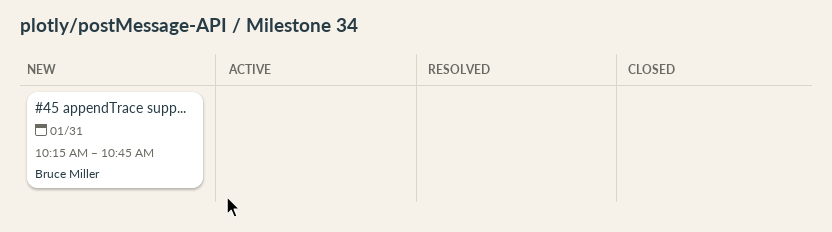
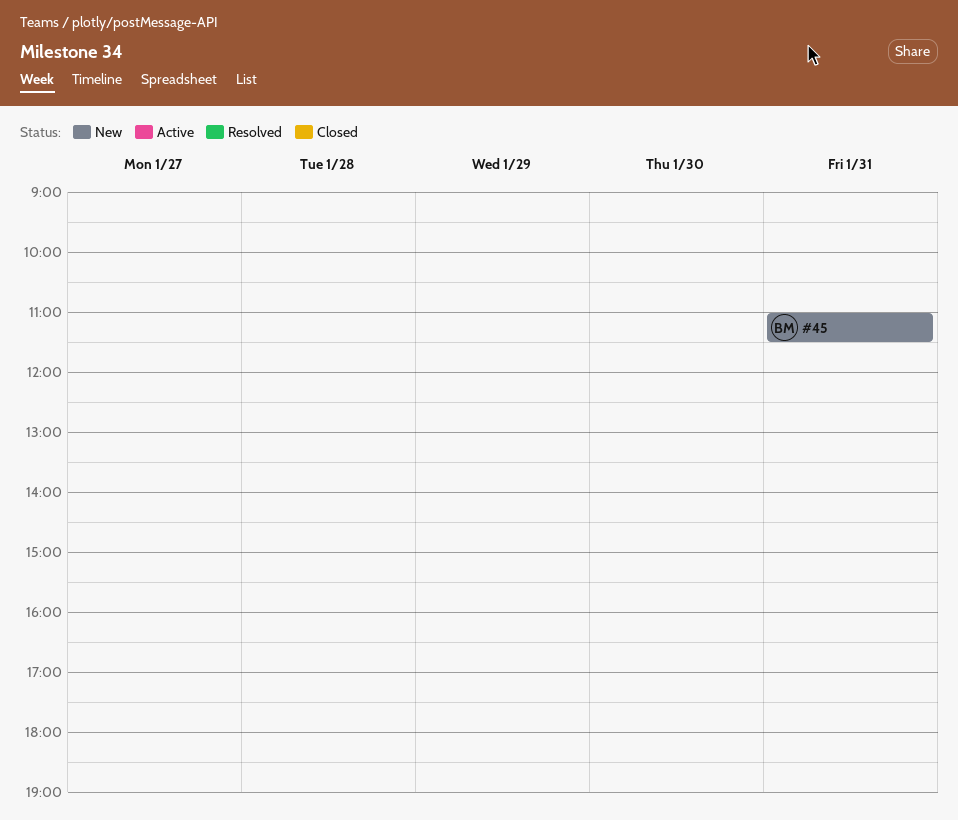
#45, begins: 10:15 -> 11:00
#45, ends: 10:45 -> 11:30

